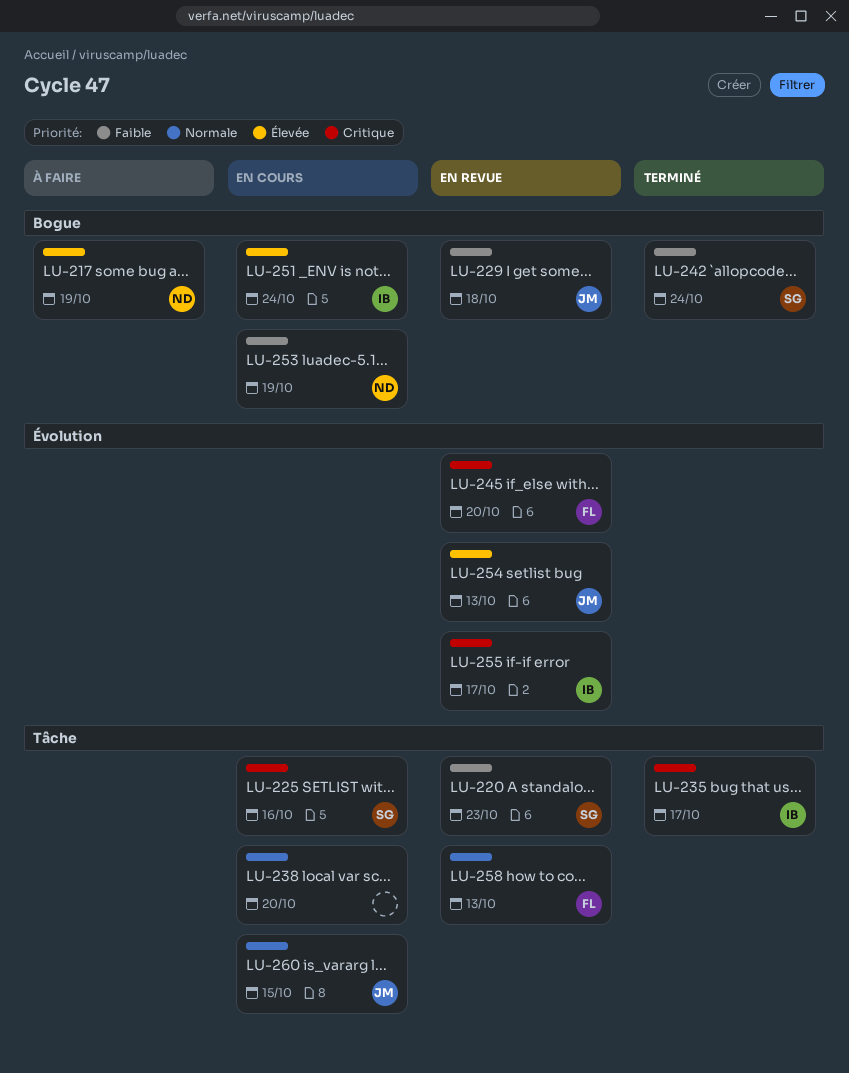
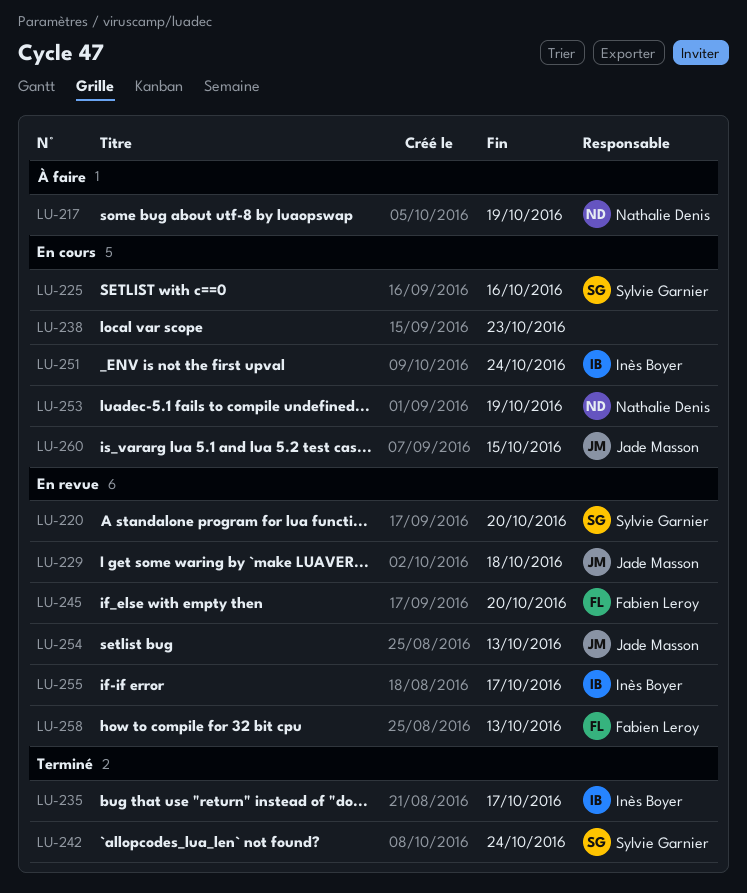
LU-220, due: Oct 23 -> Oct 20
LU-238, due: Oct 20 -> Oct 23

